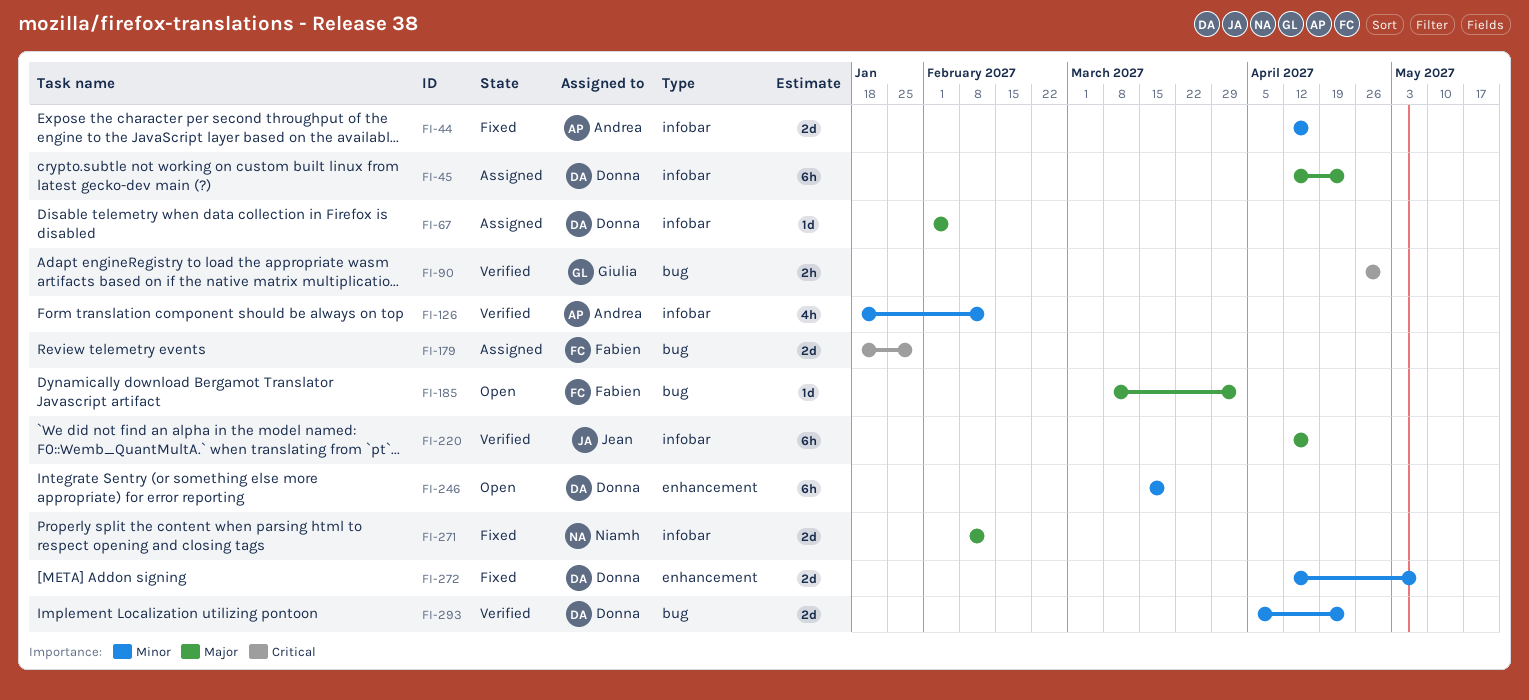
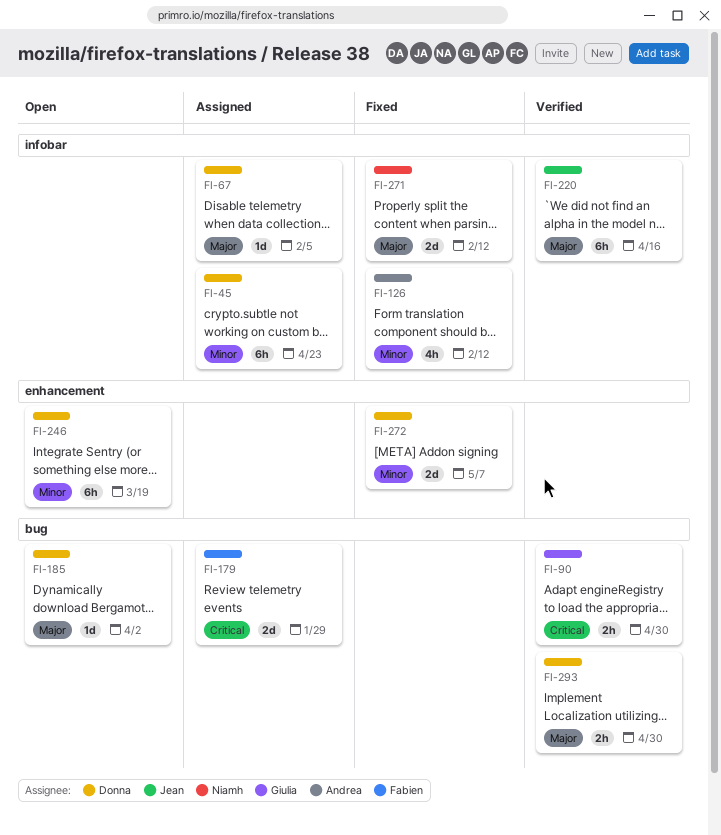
FI-44: present -> none
FI-45, priority: Major -> Minor
FI-126, status: Verified -> Fixed
FI-185, owner: Fabien -> Donna
FI-293, priority: Minor -> Major
FI-293, estimate: 2d -> 2h
FI-293, due: Apr 23 -> Apr 30

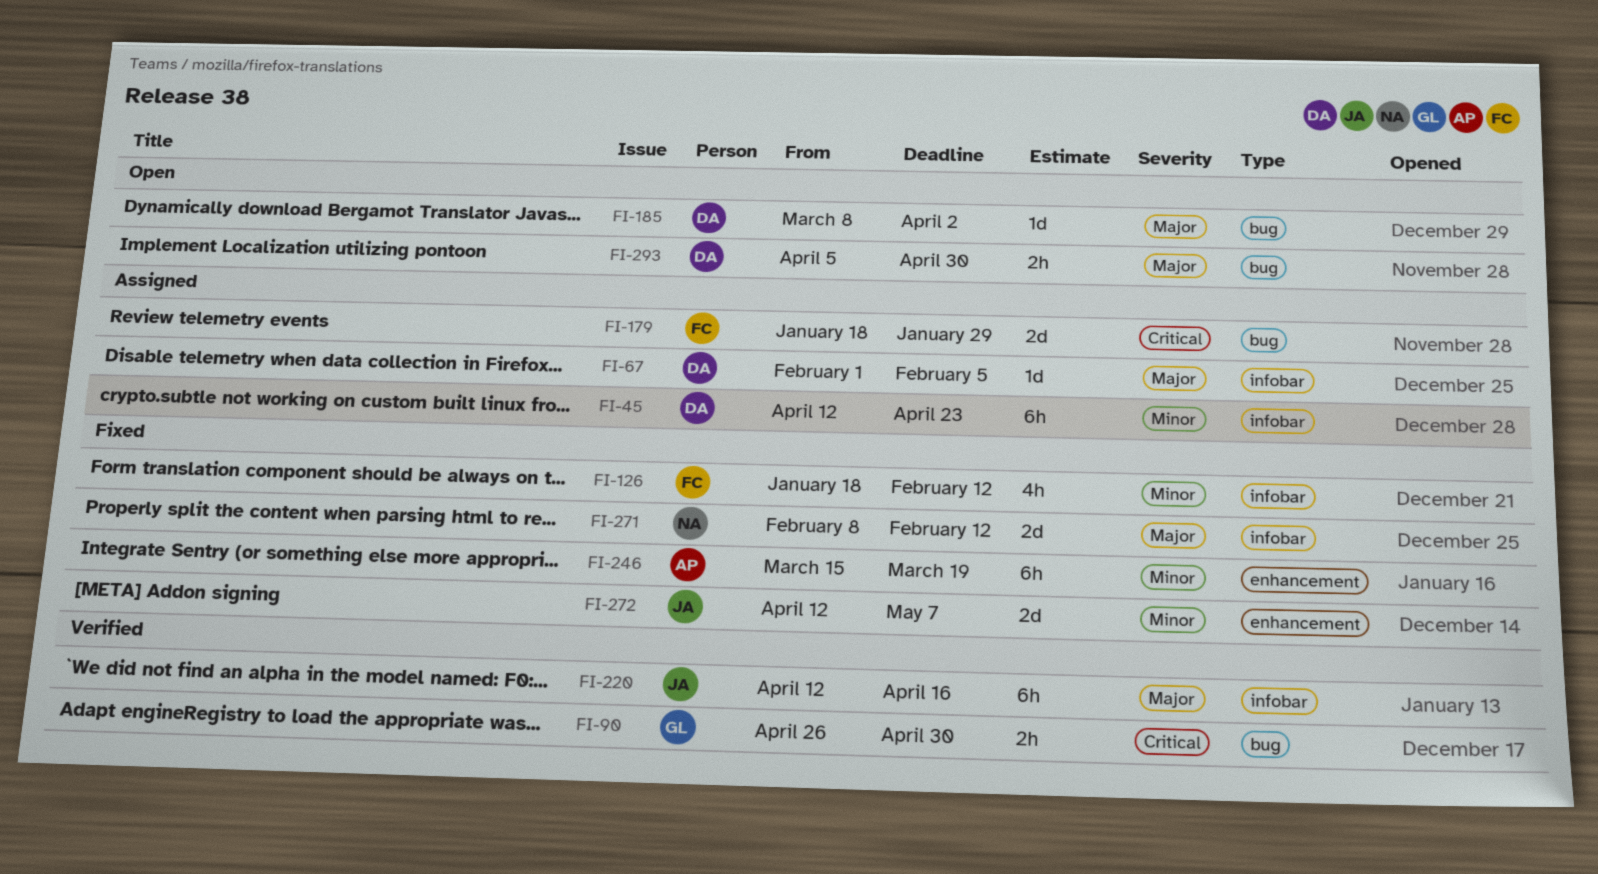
FI-126, owner: Andrea -> Fabien
FI-246, status: Open -> Fixed
FI-246, owner: Donna -> Andrea
FI-272, owner: Donna -> Jean
FI-293, status: Verified -> Open

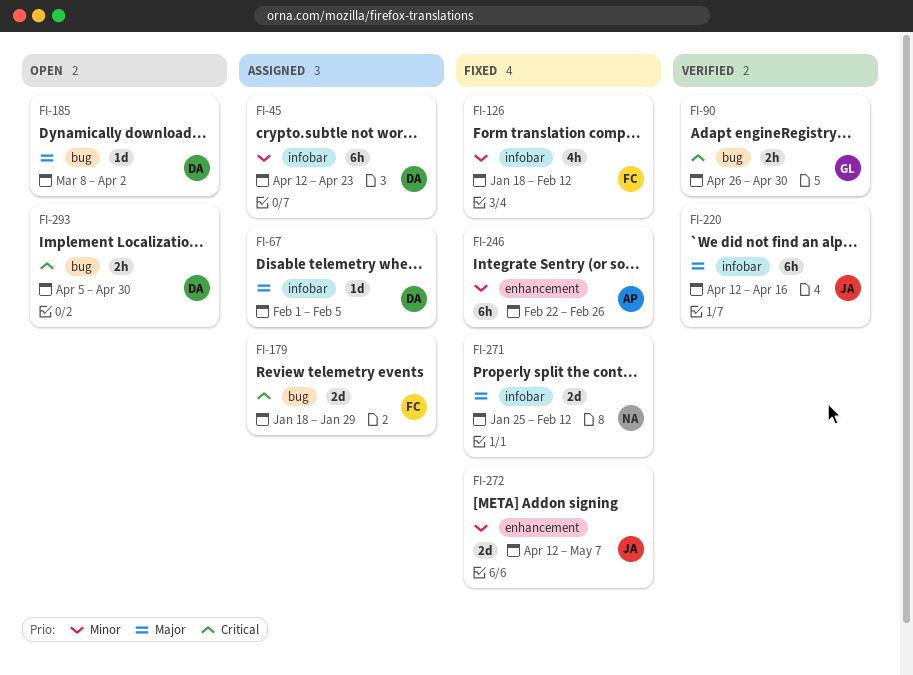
FI-246, start: Mar 15 -> Feb 22
FI-246, due: Mar 19 -> Feb 26
FI-271, start: Feb 8 -> Jan 25
FI-293, priority: Major -> Critical

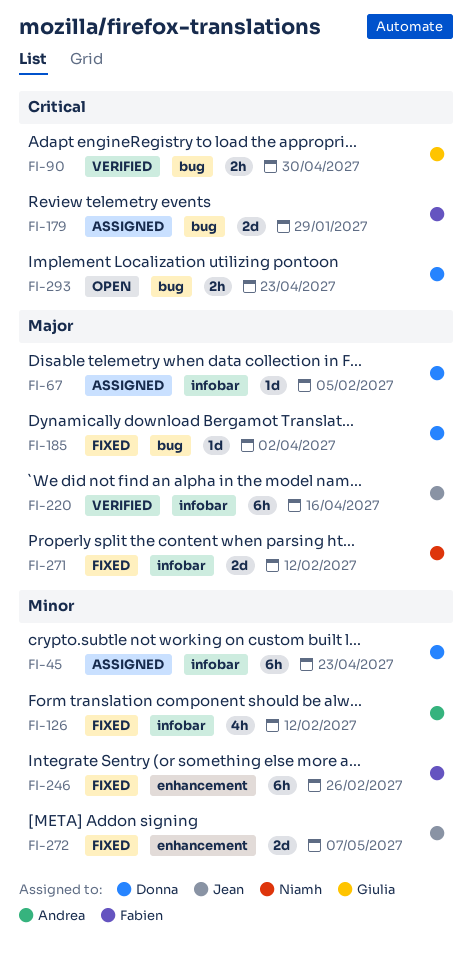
FI-126, owner: Fabien -> Andrea
FI-185, status: Open -> Fixed
FI-246, owner: Andrea -> Fabien
FI-293, due: Apr 30 -> Apr 23

